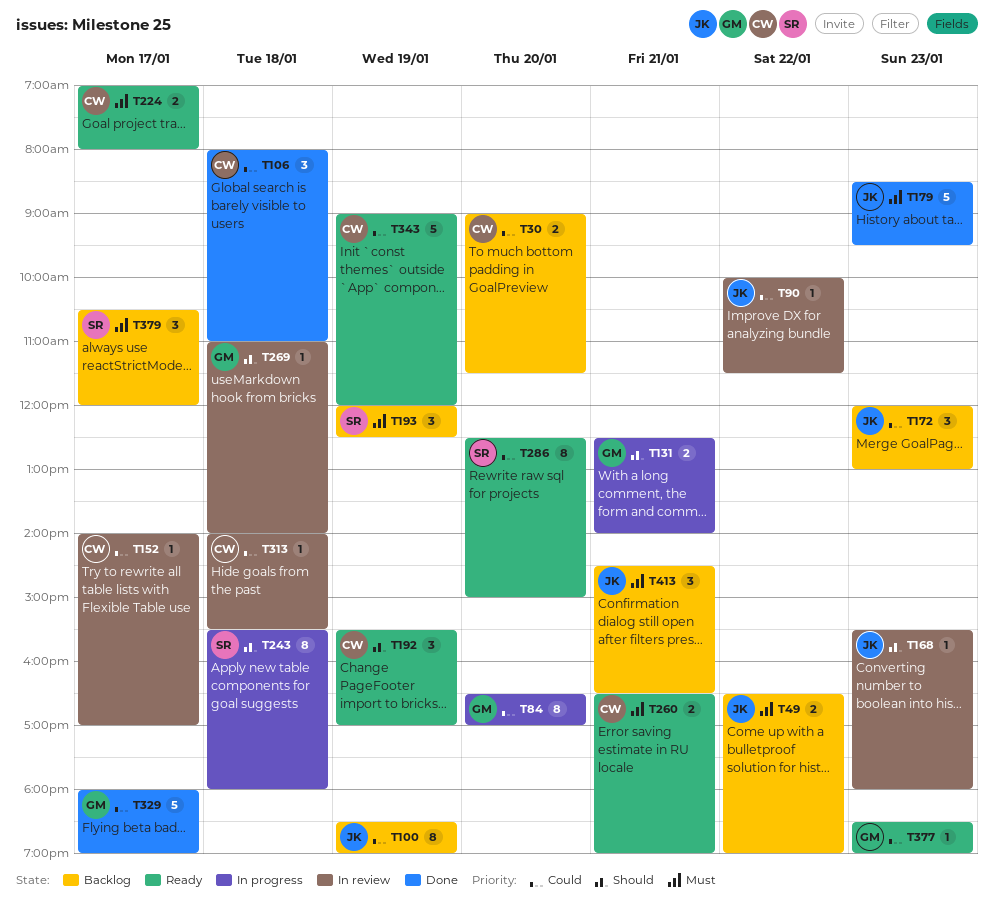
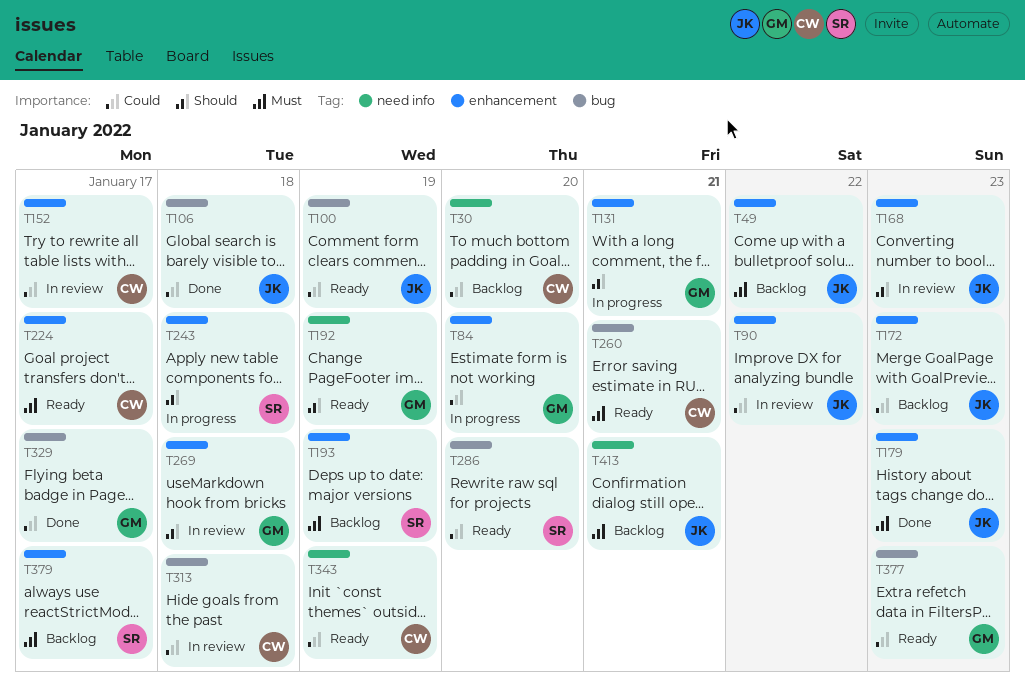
T100, status: Backlog -> Ready
T106, owner: CW -> JK
T192, owner: CW -> GM

